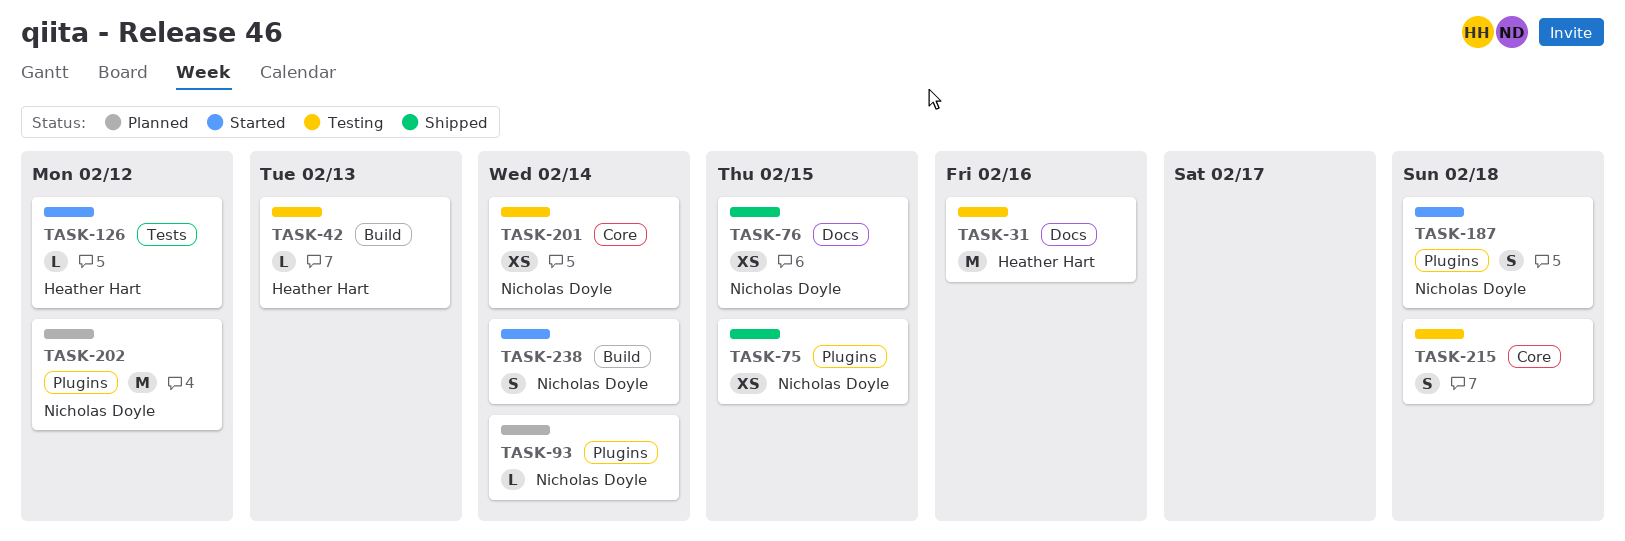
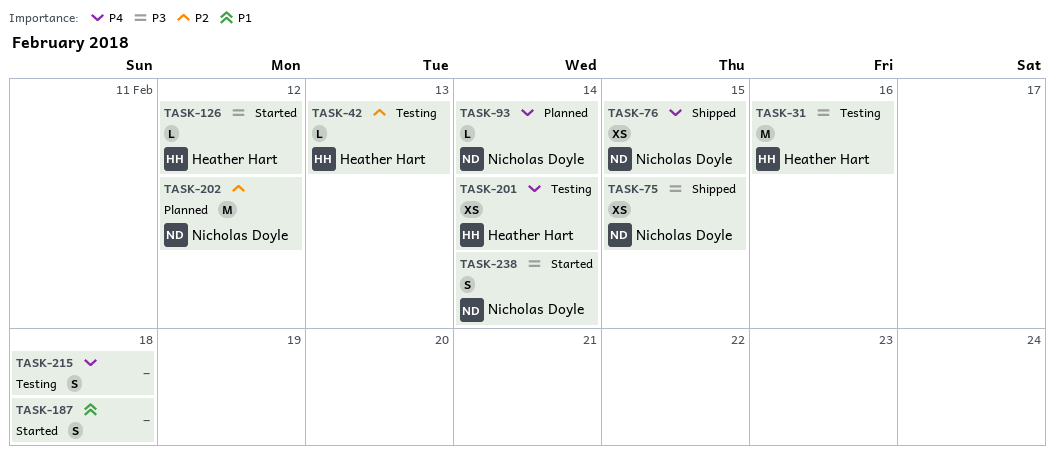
TASK-187, owner: Nicholas Doyle -> none
TASK-201, owner: Nicholas Doyle -> Heather Hart

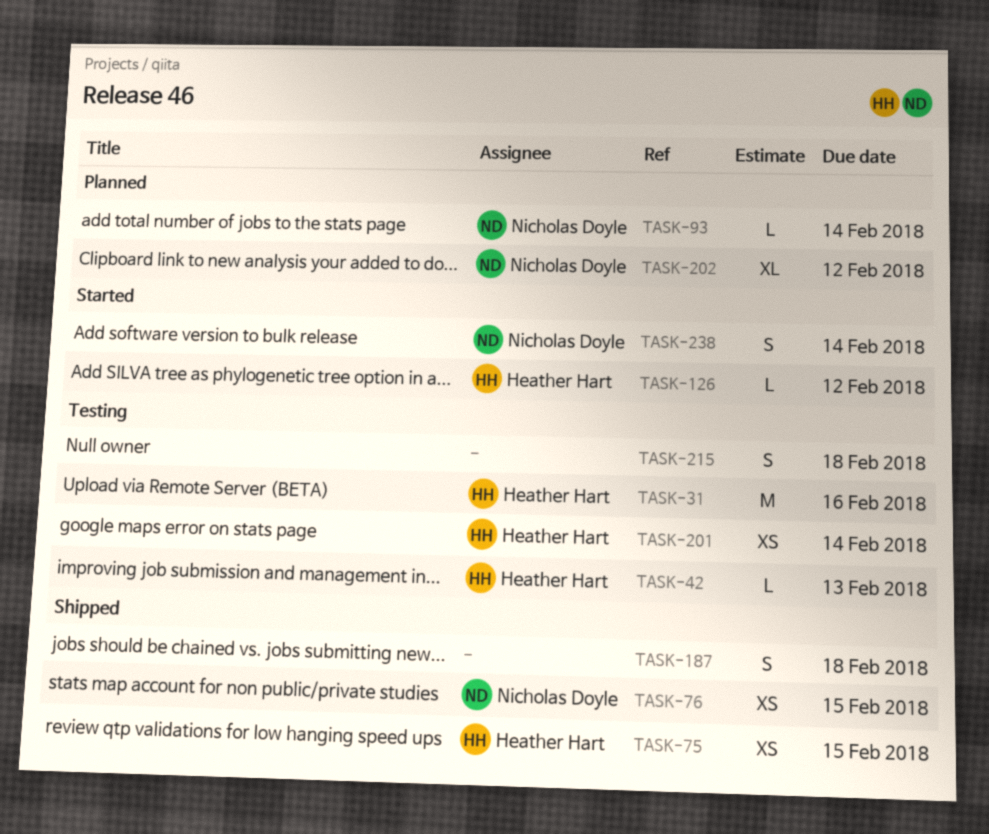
TASK-75, owner: Nicholas Doyle -> Heather Hart
TASK-187, status: Started -> Shipped
TASK-202, estimate: M -> XL

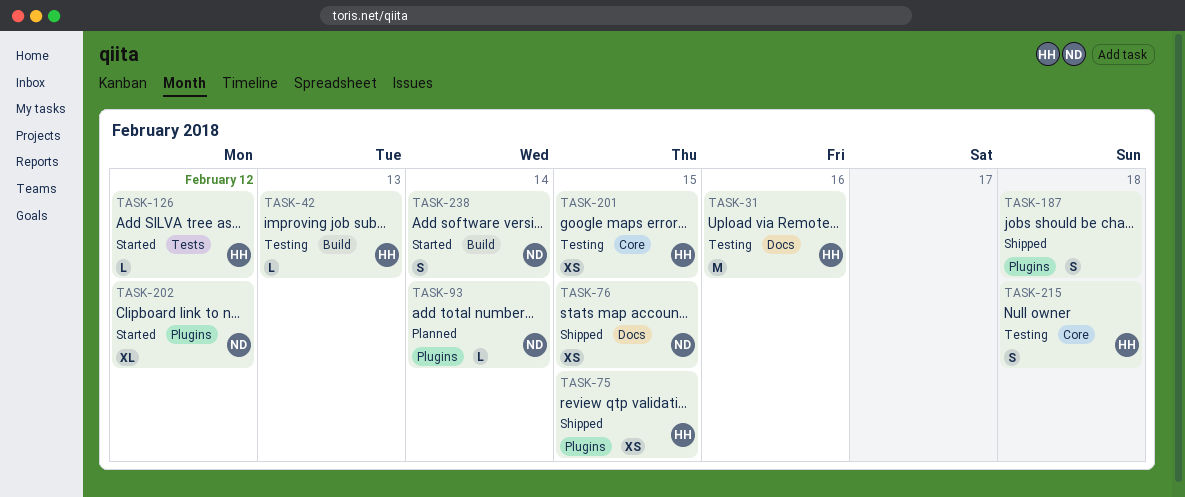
TASK-201, due: Feb 14 -> Feb 15
TASK-202, status: Planned -> Started
TASK-215, owner: none -> Heather Hart

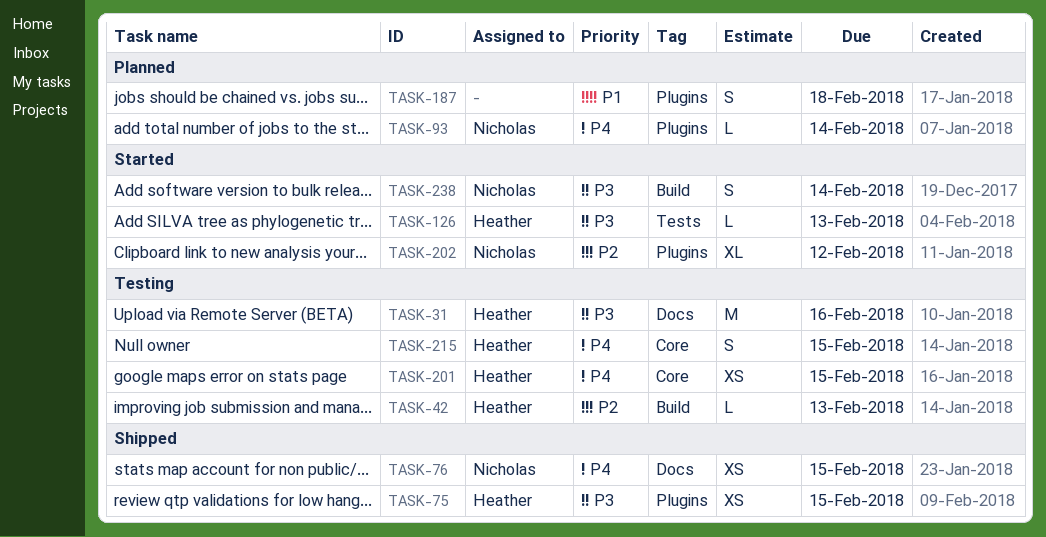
TASK-126, due: Feb 12 -> Feb 13
TASK-187, status: Shipped -> Planned
TASK-215, due: Feb 18 -> Feb 15

